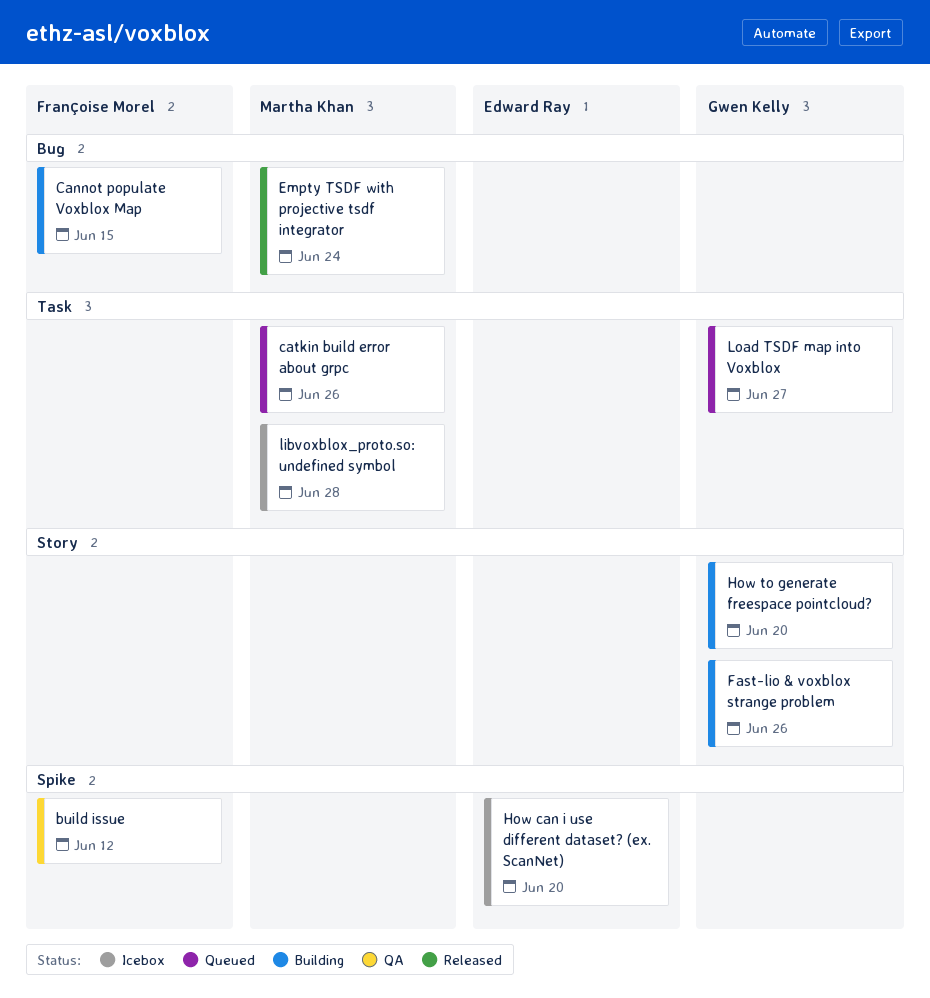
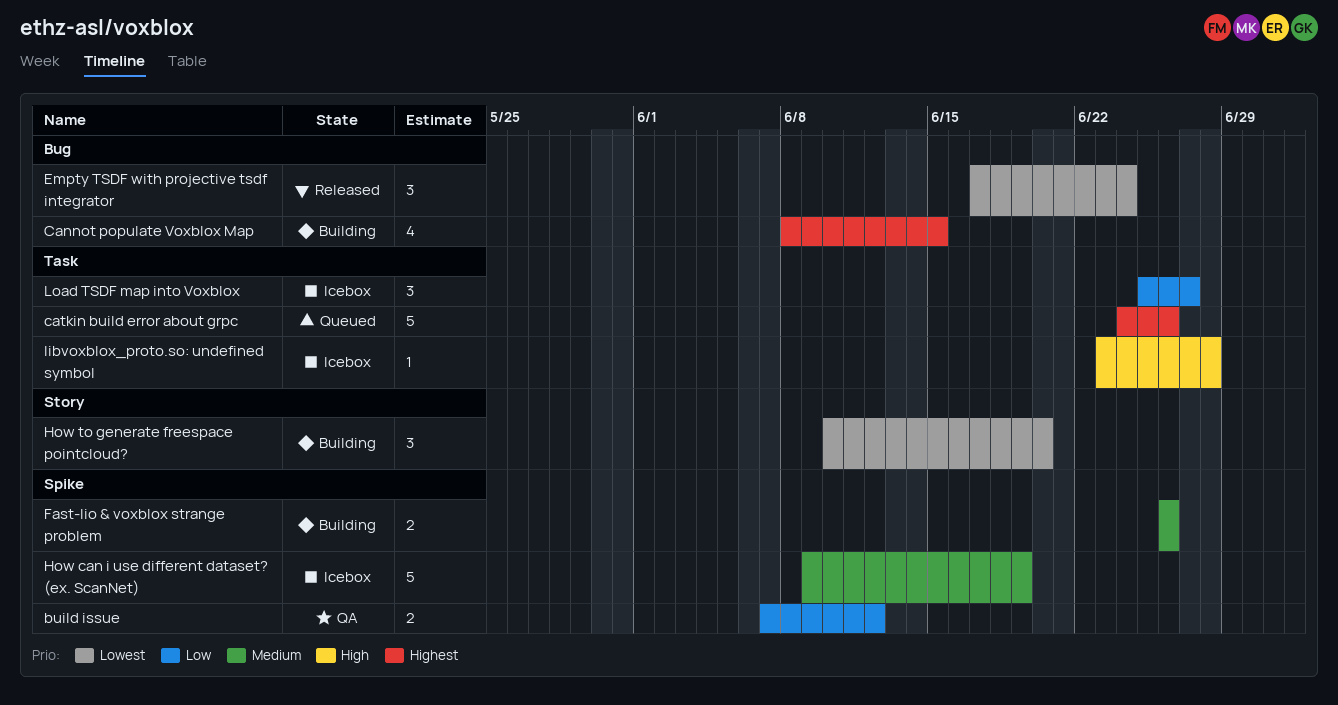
Fast-lio & voxblox strange problem, label: Story -> Spike
How can i use different dataset? (ex. ScanNet), due: Jun 20 -> Jun 19
Load TSDF map into Voxblox, status: Queued -> Icebox

